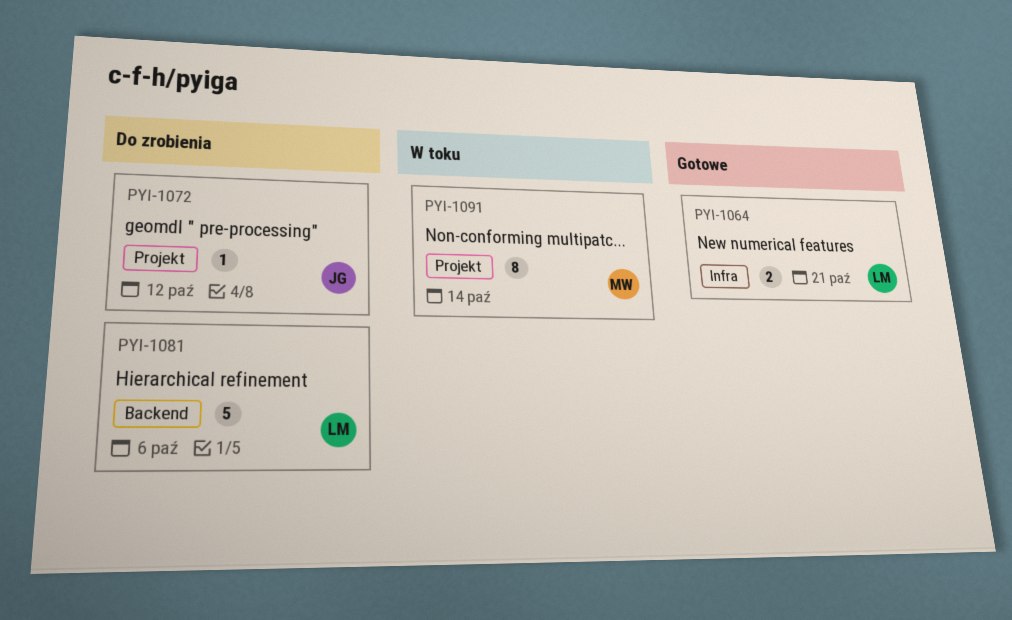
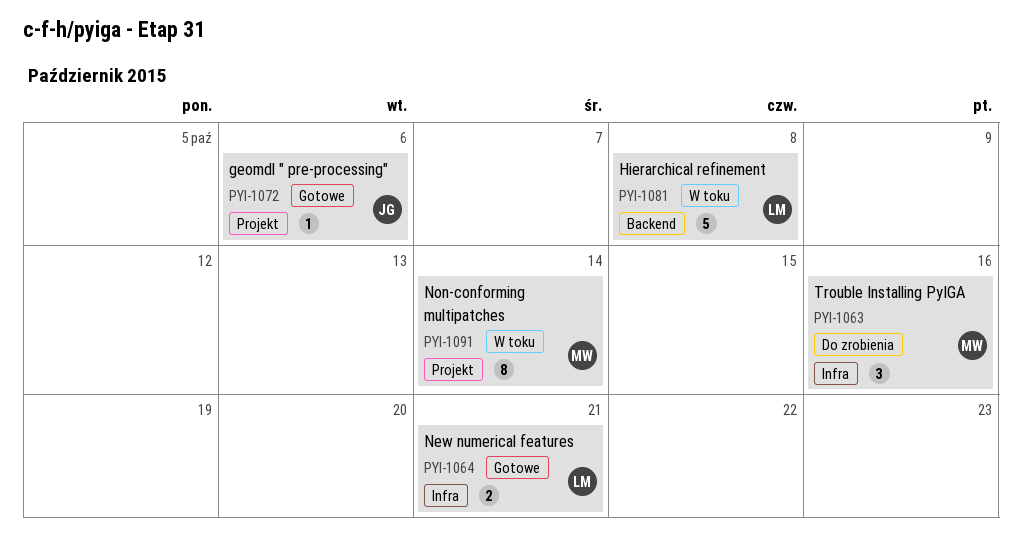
PYI-1063: none -> present
PYI-1072, status: Do zrobienia -> Gotowe
PYI-1072, due: Oct 12 -> Oct 6
PYI-1081, status: Do zrobienia -> W toku
PYI-1081, due: Oct 6 -> Oct 8

